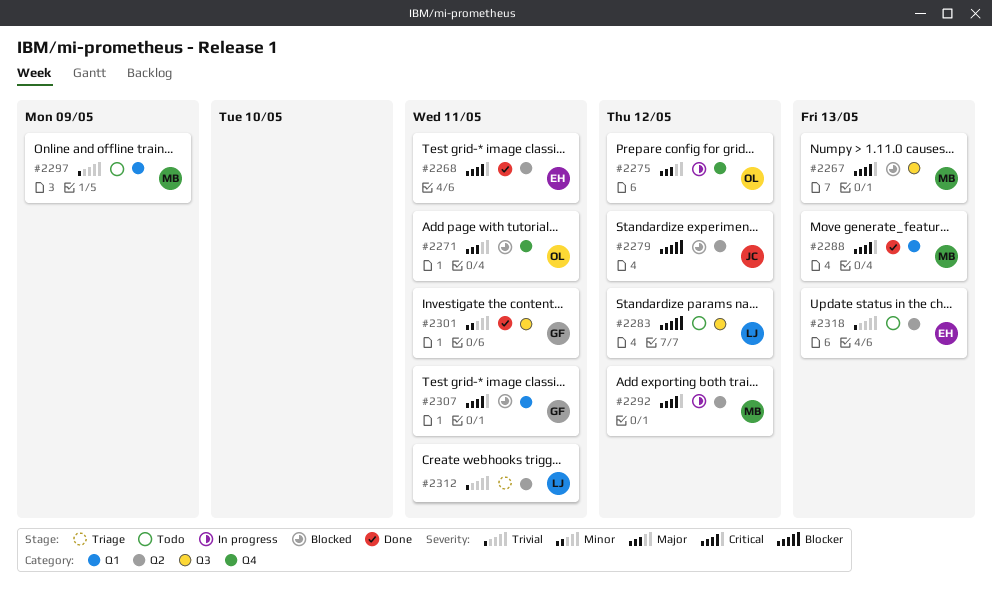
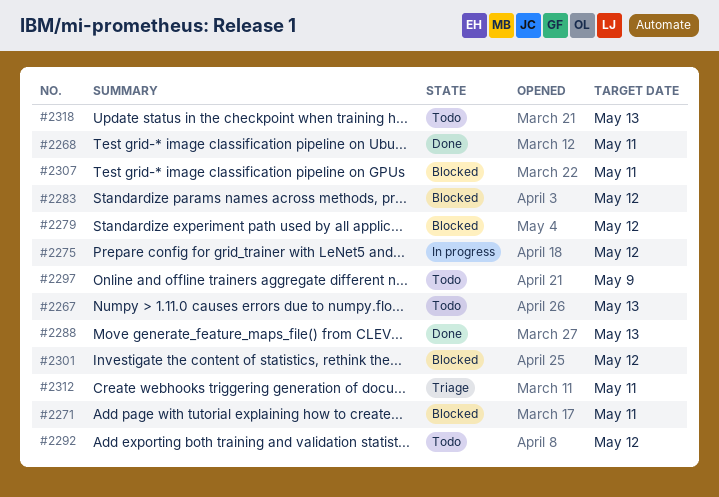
#2267, status: Blocked -> Todo
#2283, status: Todo -> Blocked
#2292, status: In progress -> Todo
#2301, status: Done -> Blocked
#2301, due: May 11 -> May 12

